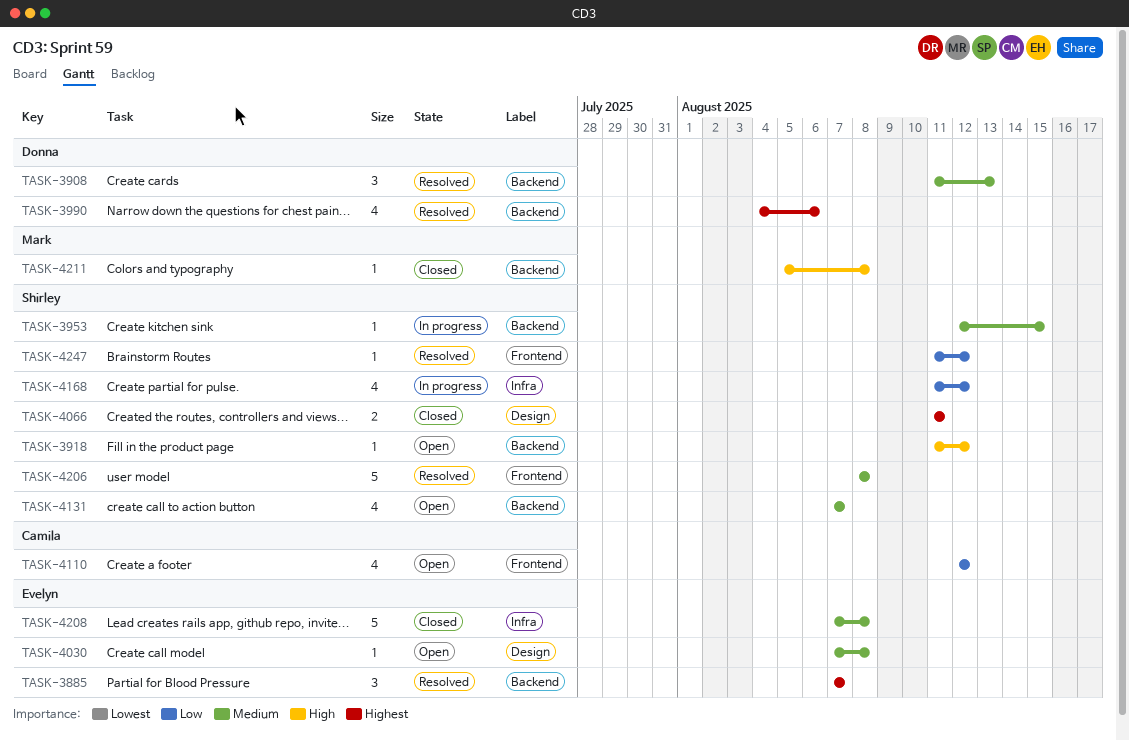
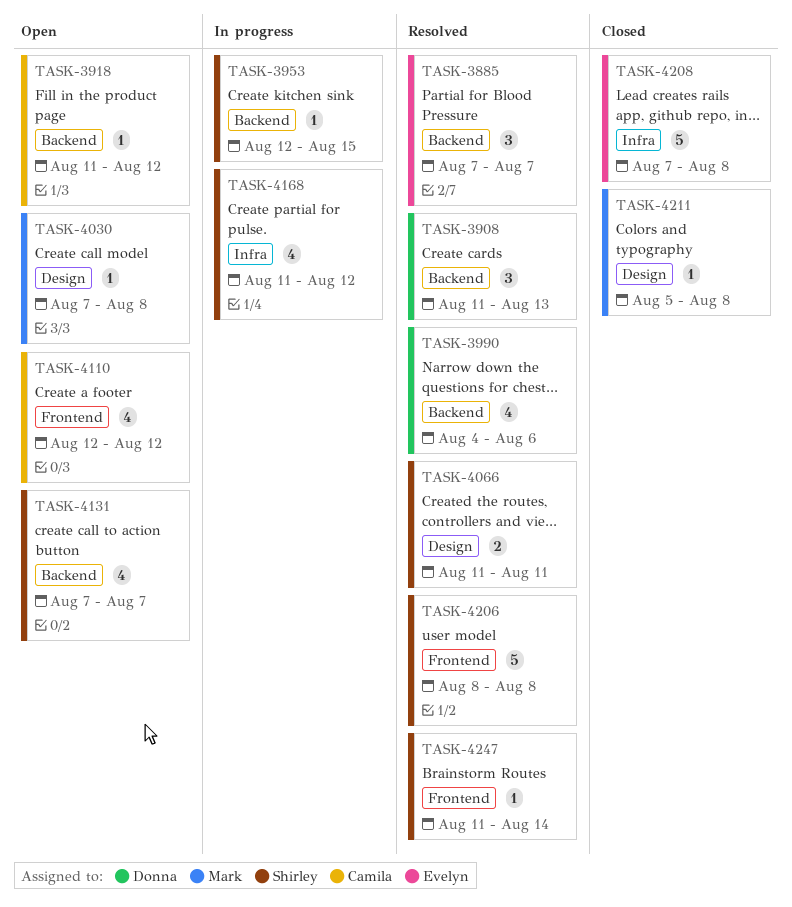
TASK-3918, owner: Shirley -> Camila
TASK-4030, owner: Evelyn -> Mark
TASK-4066, status: Closed -> Resolved
TASK-4211, label: Backend -> Design
TASK-4247, due: Aug 12 -> Aug 14

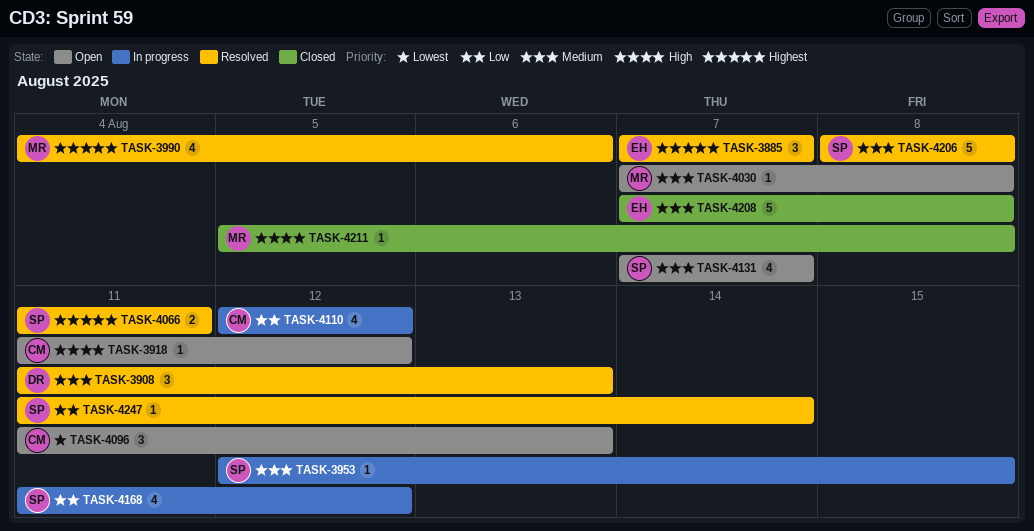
TASK-3990, owner: Donna -> Mark
TASK-4096: none -> present
TASK-4110, status: Open -> In progress

